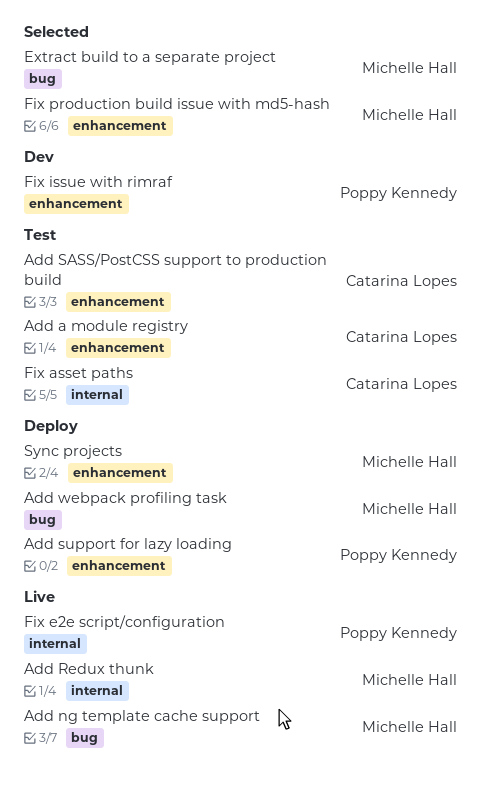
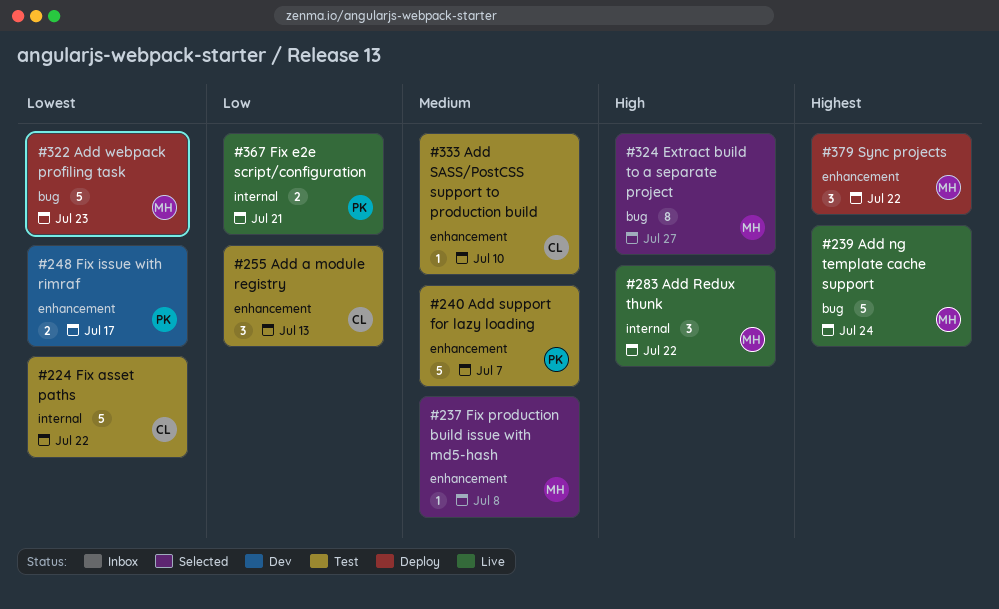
Add support for lazy loading, status: Deploy -> Test

